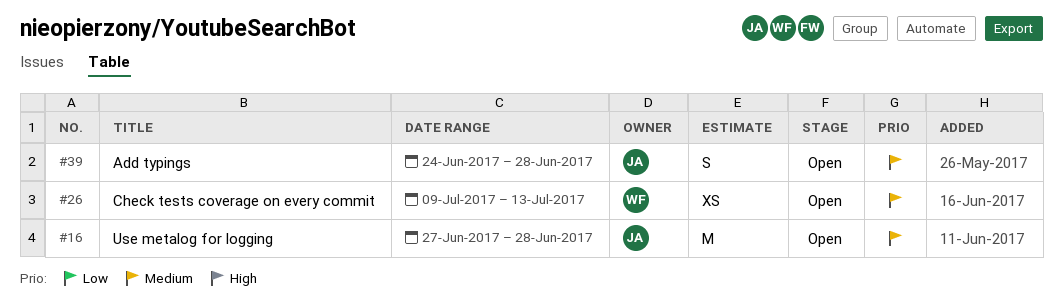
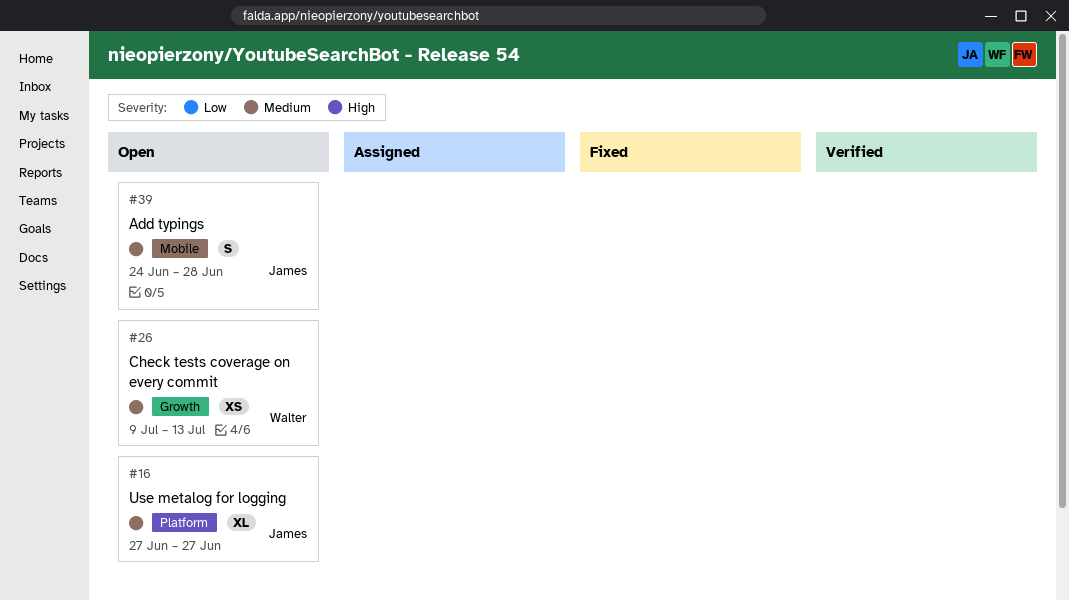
#16, estimate: M -> XL
#16, due: Jun 28 -> Jun 27

